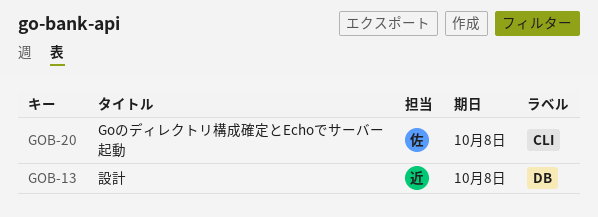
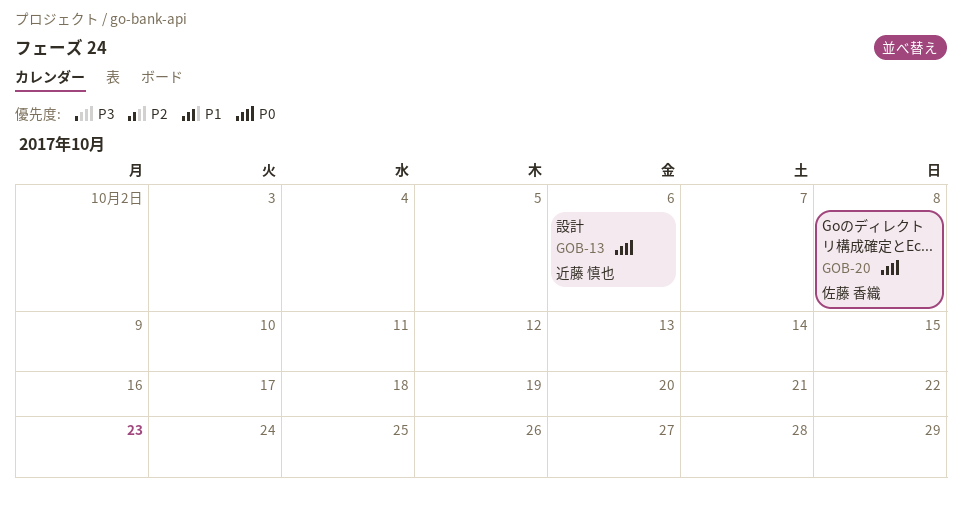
GOB-13, due: Oct 8 -> Oct 6

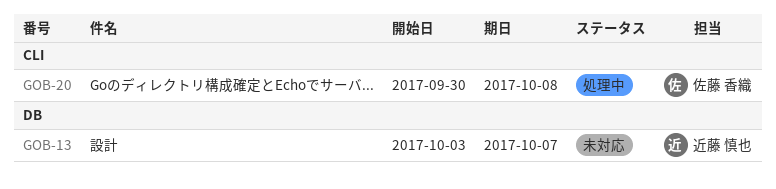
GOB-13, due: Oct 6 -> Oct 7

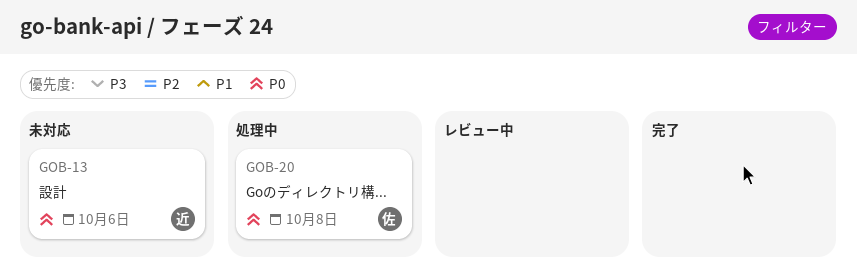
GOB-13, due: Oct 7 -> Oct 6

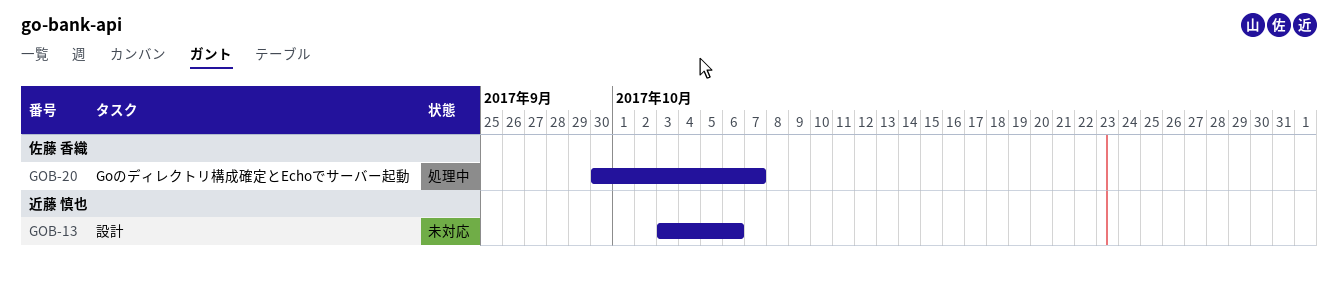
GOB-20, due: Oct 8 -> Oct 7

